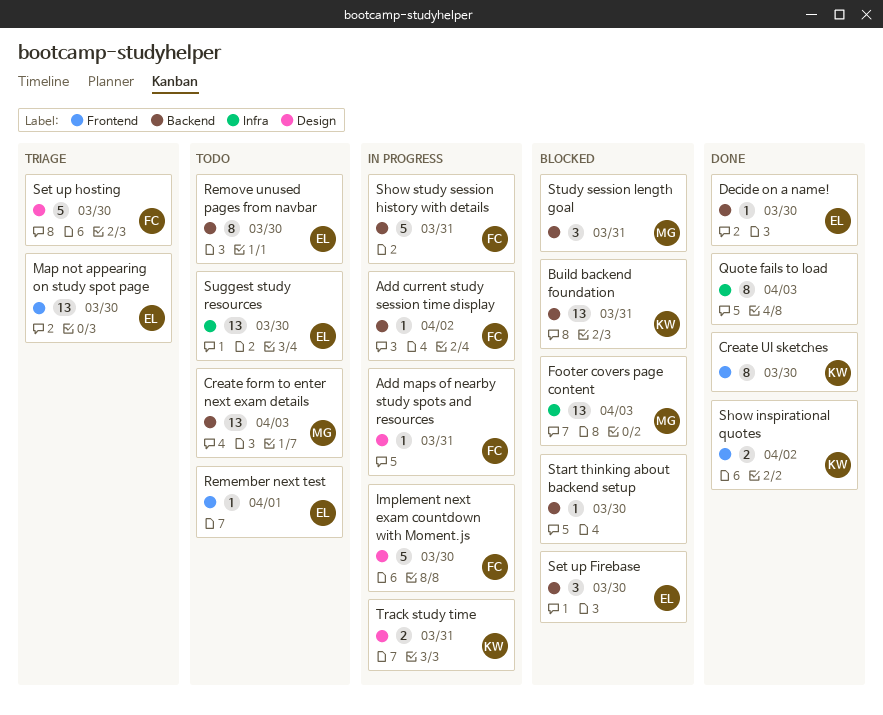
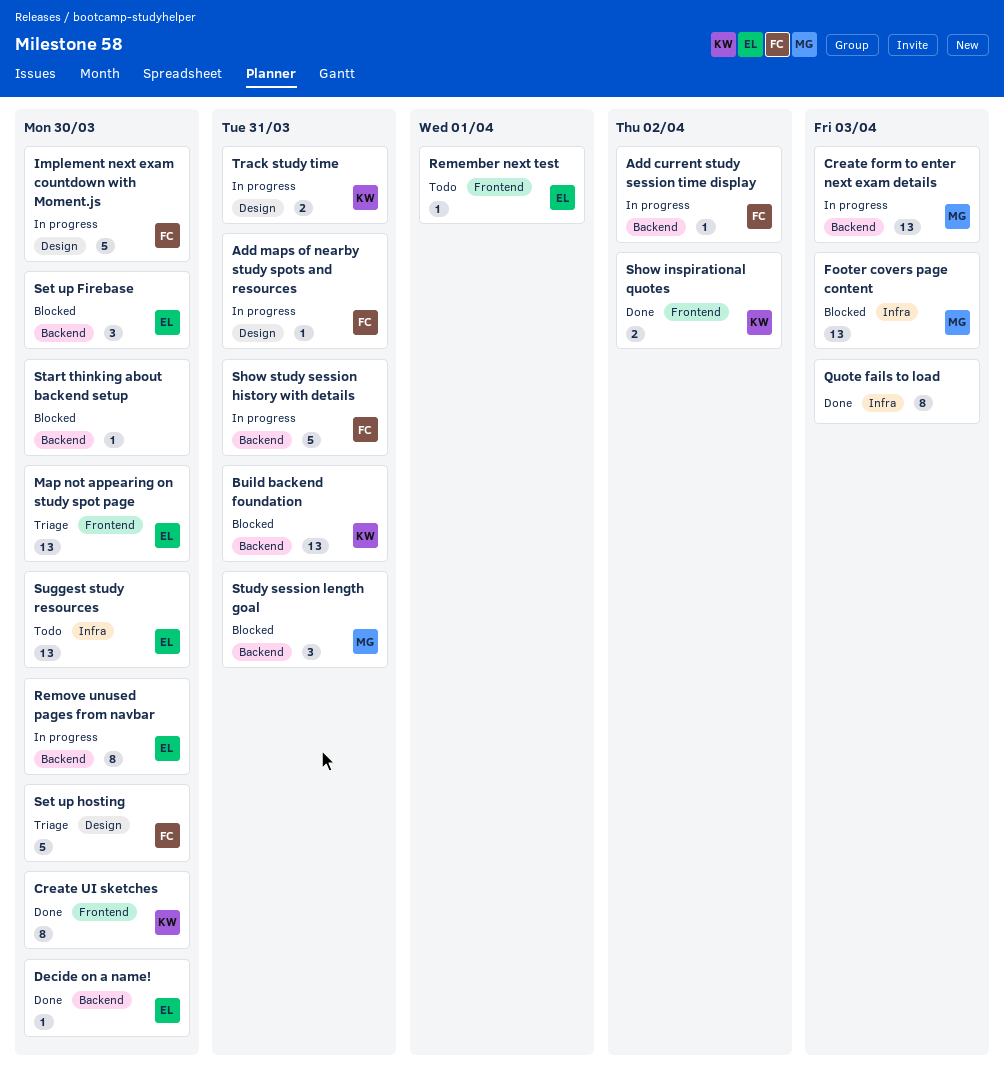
Create form to enter next exam details, status: Todo -> In progress
Remove unused pages from navbar, status: Todo -> In progress

